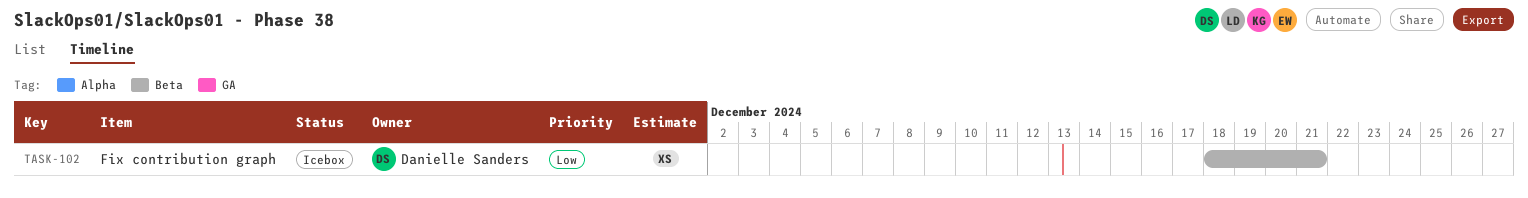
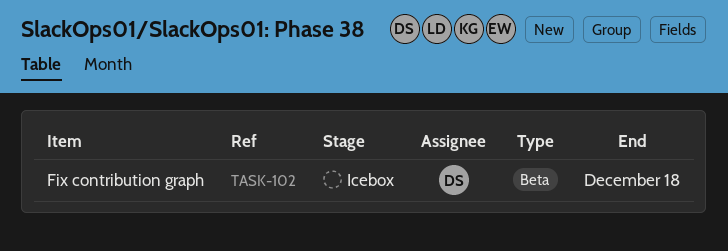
TASK-102, due: Dec 21 -> Dec 18

